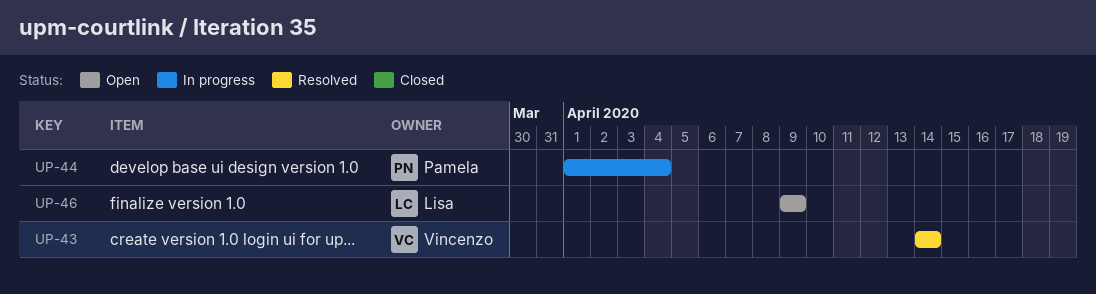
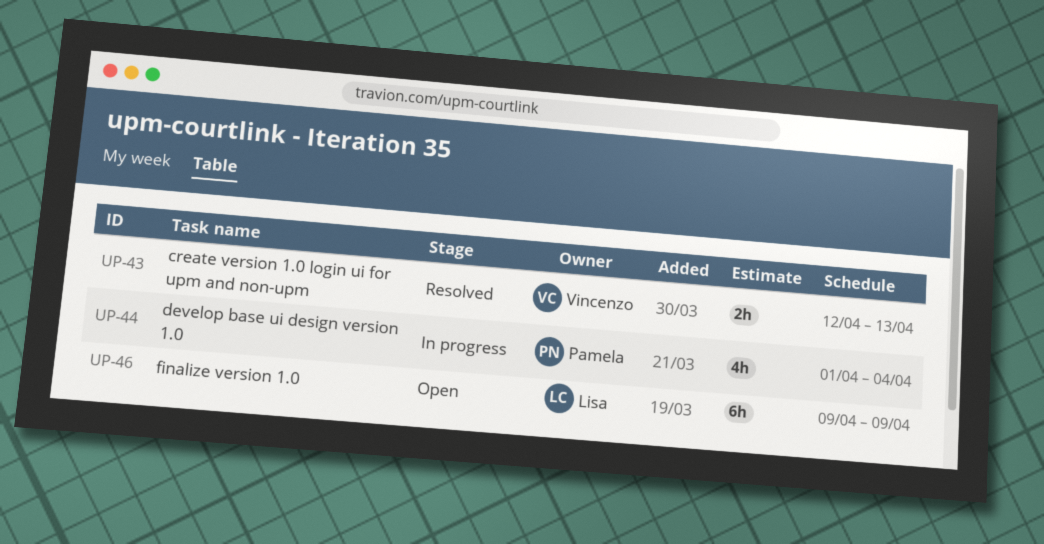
UP-43, start: Apr 14 -> Apr 12
UP-43, due: Apr 14 -> Apr 13

